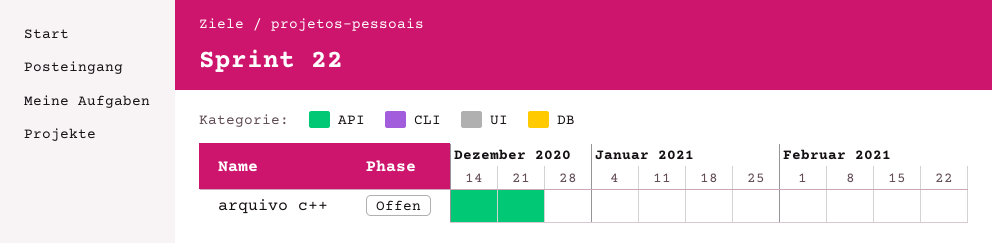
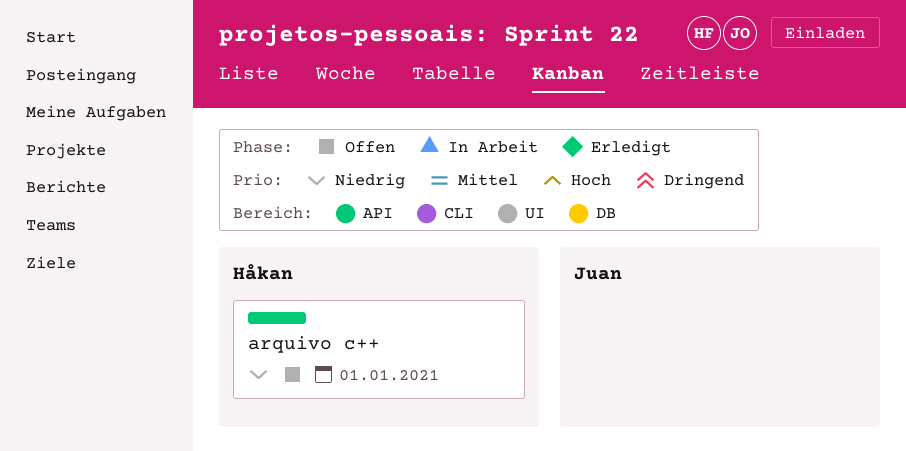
arquivo c++, due: Dec 25 -> Jan 1

